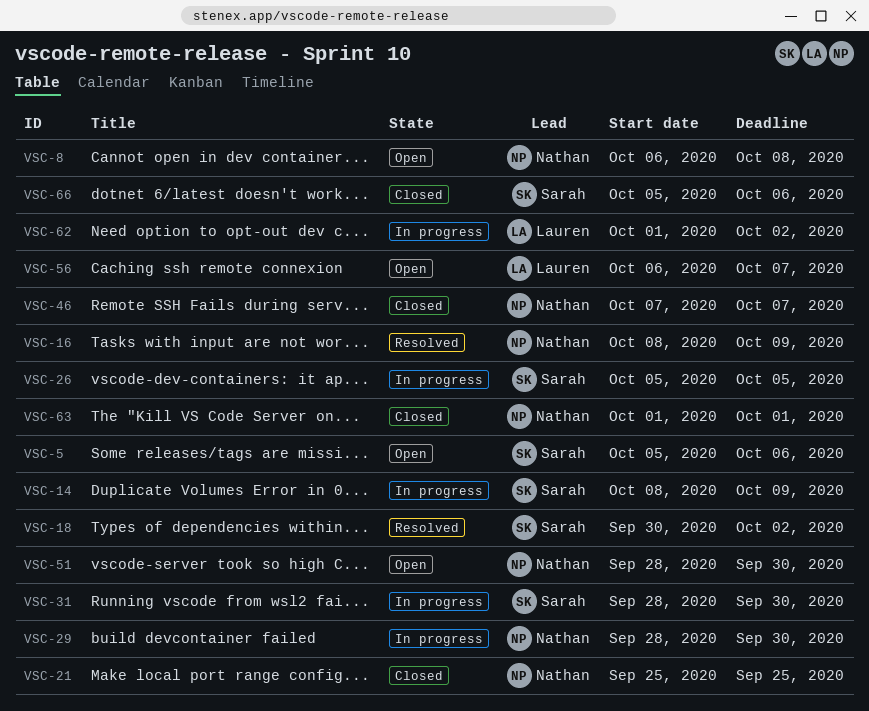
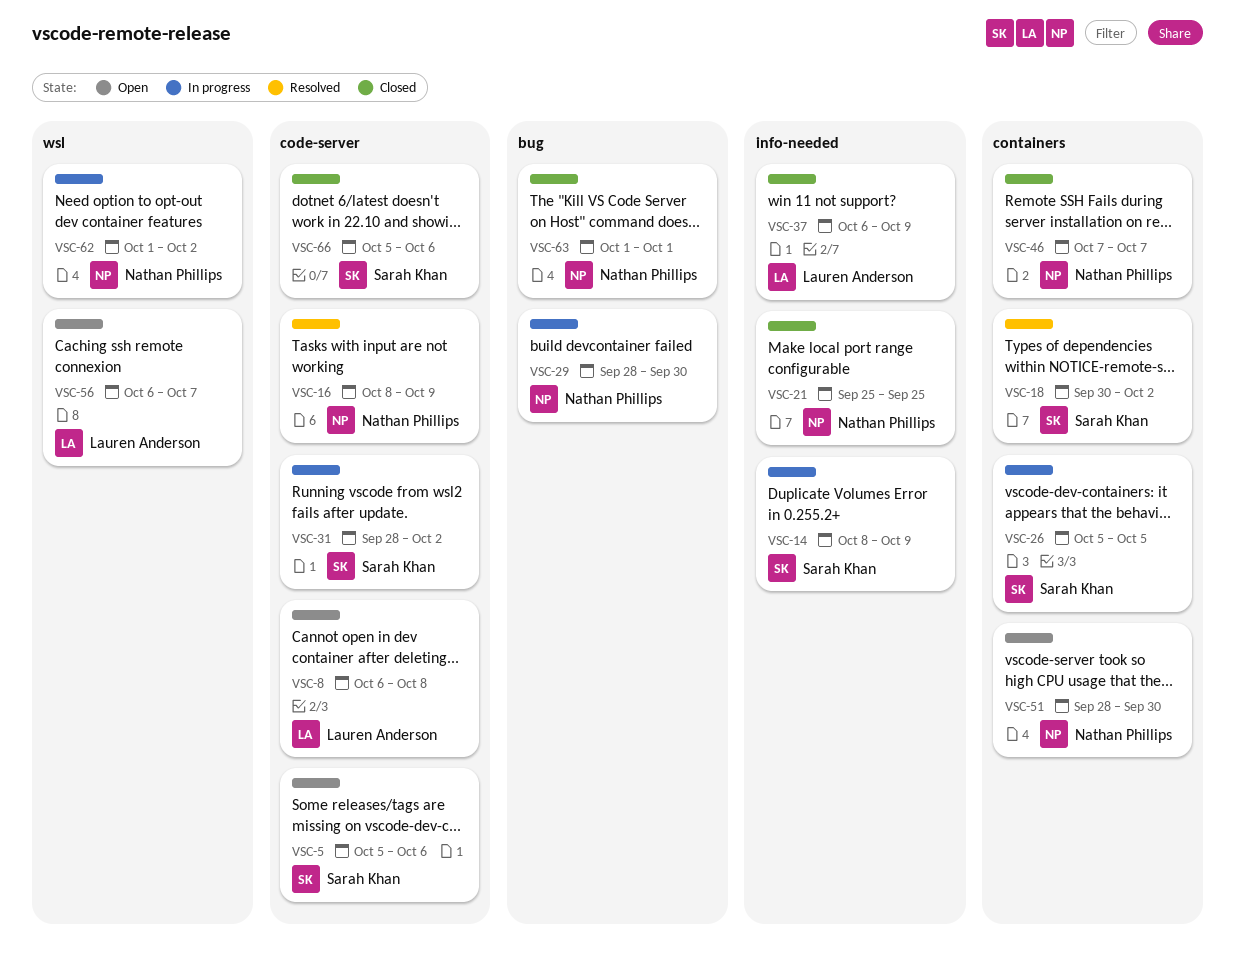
VSC-8, owner: Nathan Phillips -> Lauren Anderson
VSC-31, due: Sep 30 -> Oct 2
VSC-37: none -> present
VSC-62, owner: Lauren Anderson -> Nathan Phillips

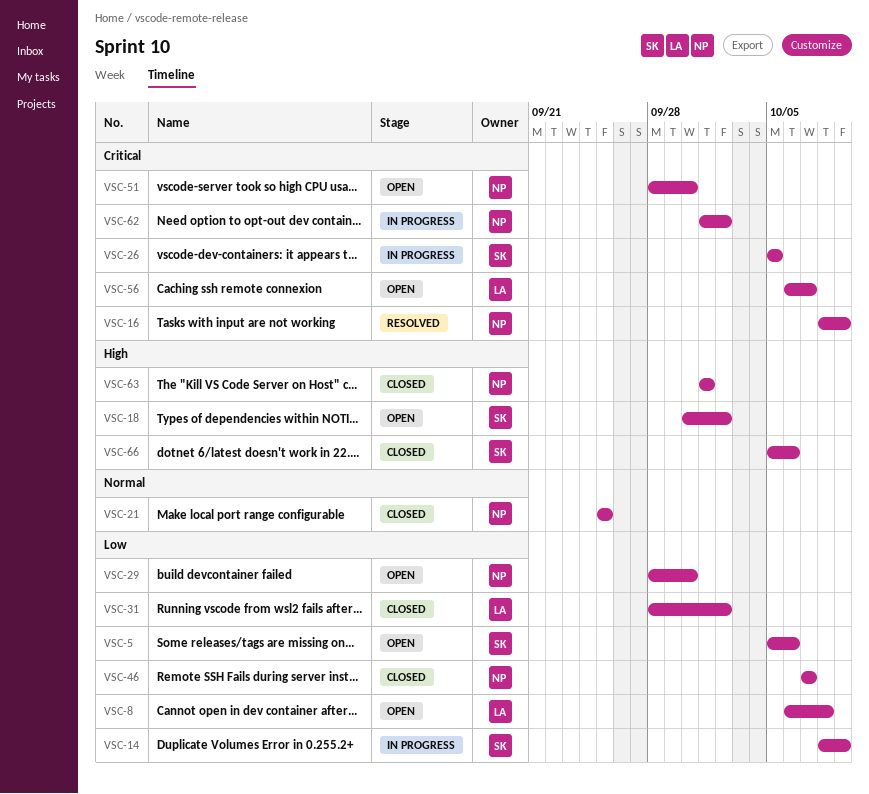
VSC-18, status: Resolved -> Open
VSC-29, status: In progress -> Open
VSC-31, status: In progress -> Closed
VSC-31, owner: Sarah Khan -> Lauren Anderson
VSC-37: present -> none

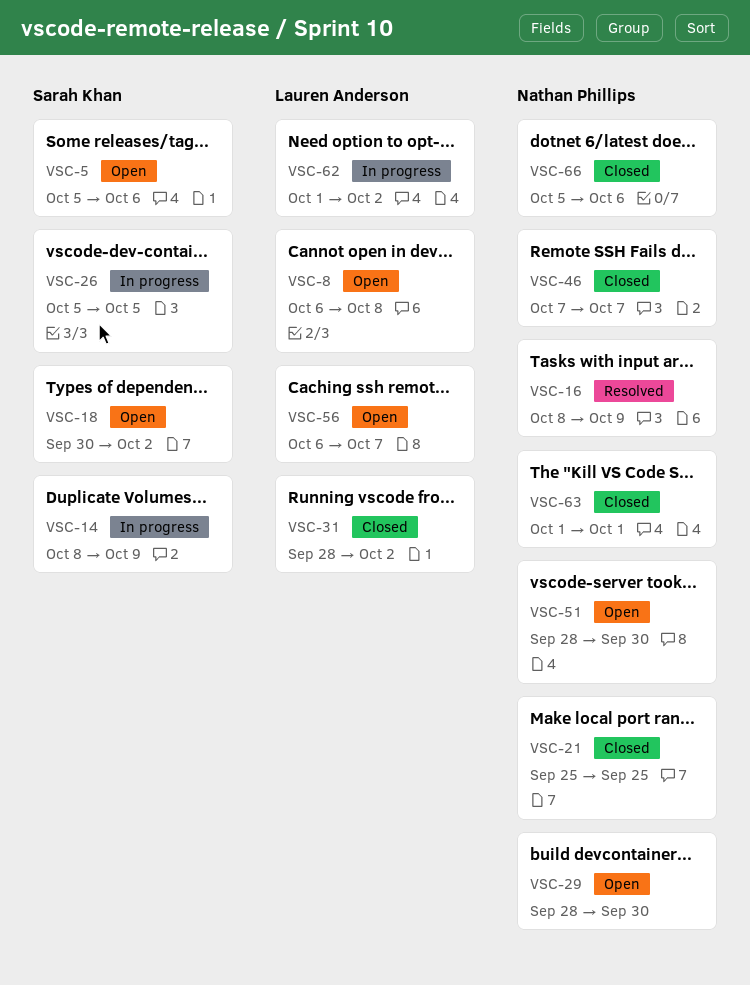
VSC-62, owner: Nathan Phillips -> Lauren Anderson
VSC-66, owner: Sarah Khan -> Nathan Phillips

